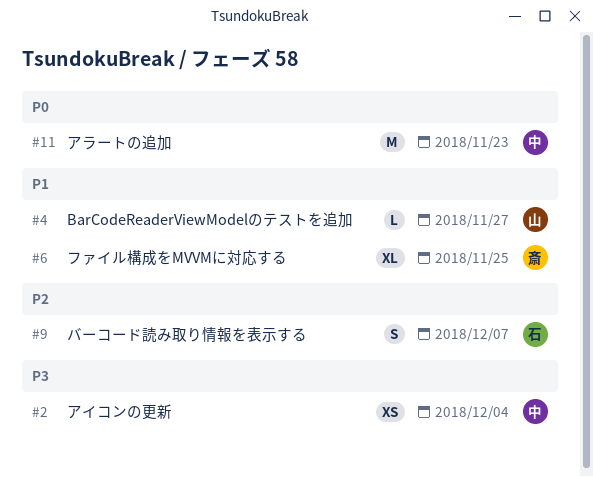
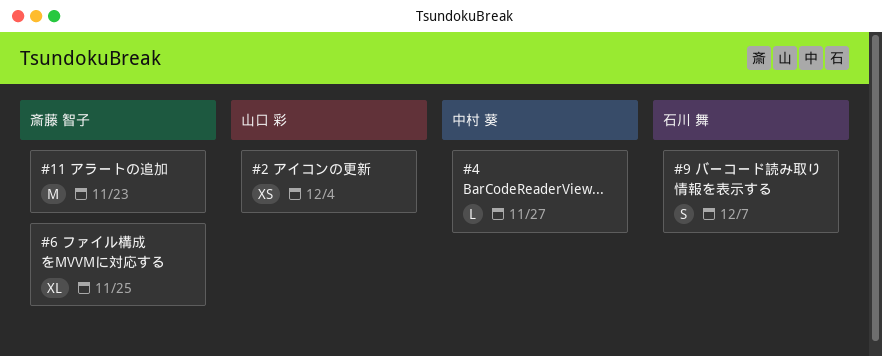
#2, owner: 中村 葵 -> 山口 彩
#4, owner: 山口 彩 -> 中村 葵
#11, owner: 中村 葵 -> 斎藤 智子

